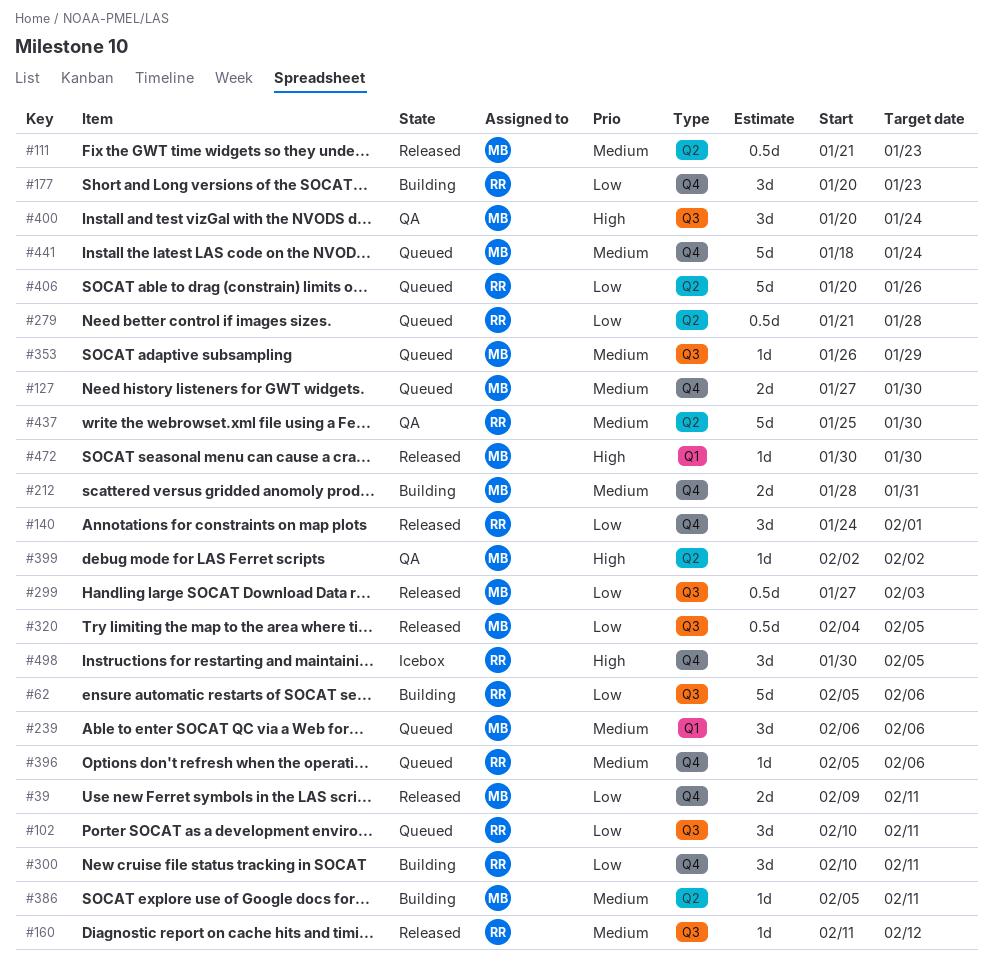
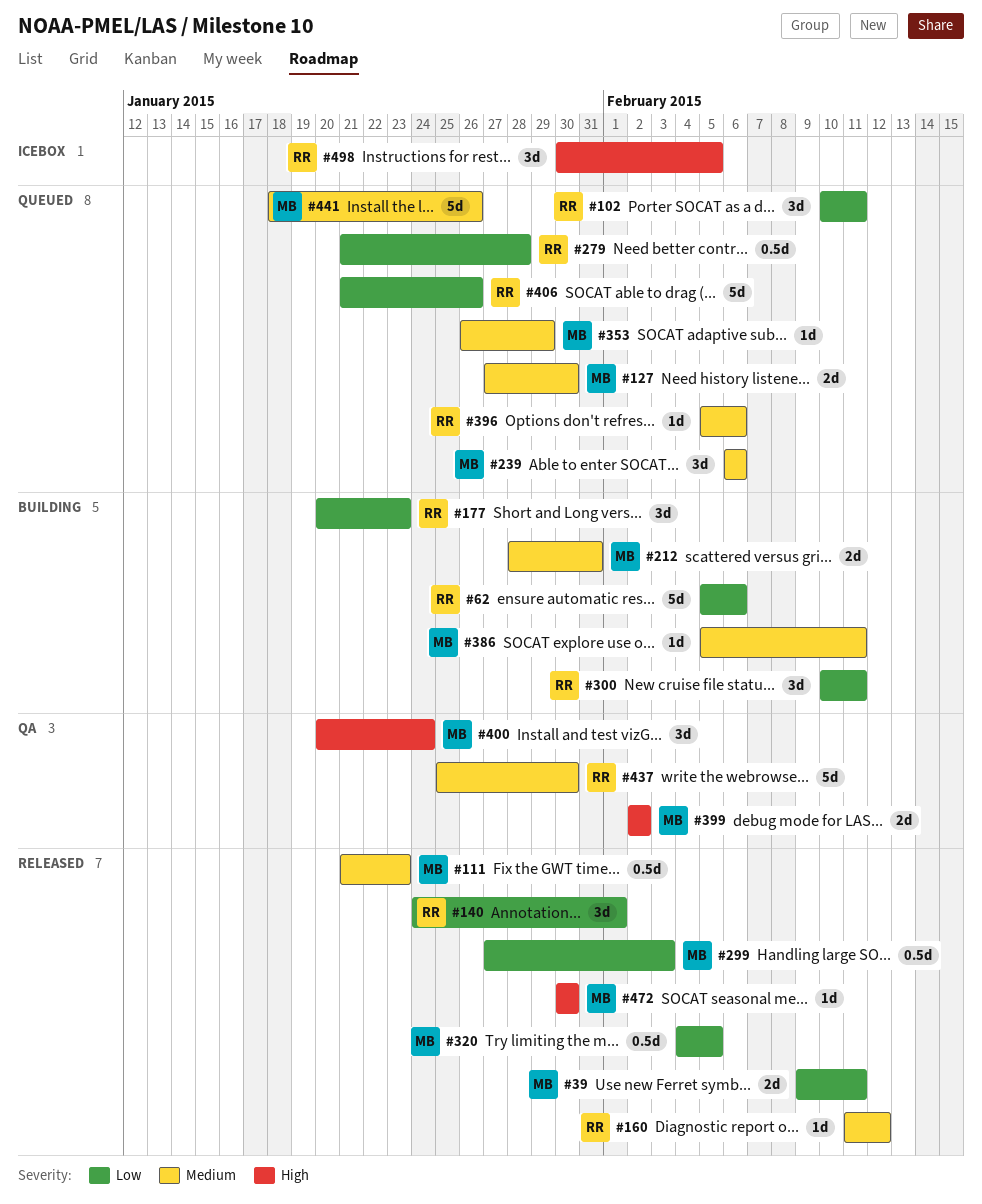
#399, estimate: 1d -> 2d
#406, start: Jan 20 -> Jan 21
#441, due: Jan 24 -> Jan 26

